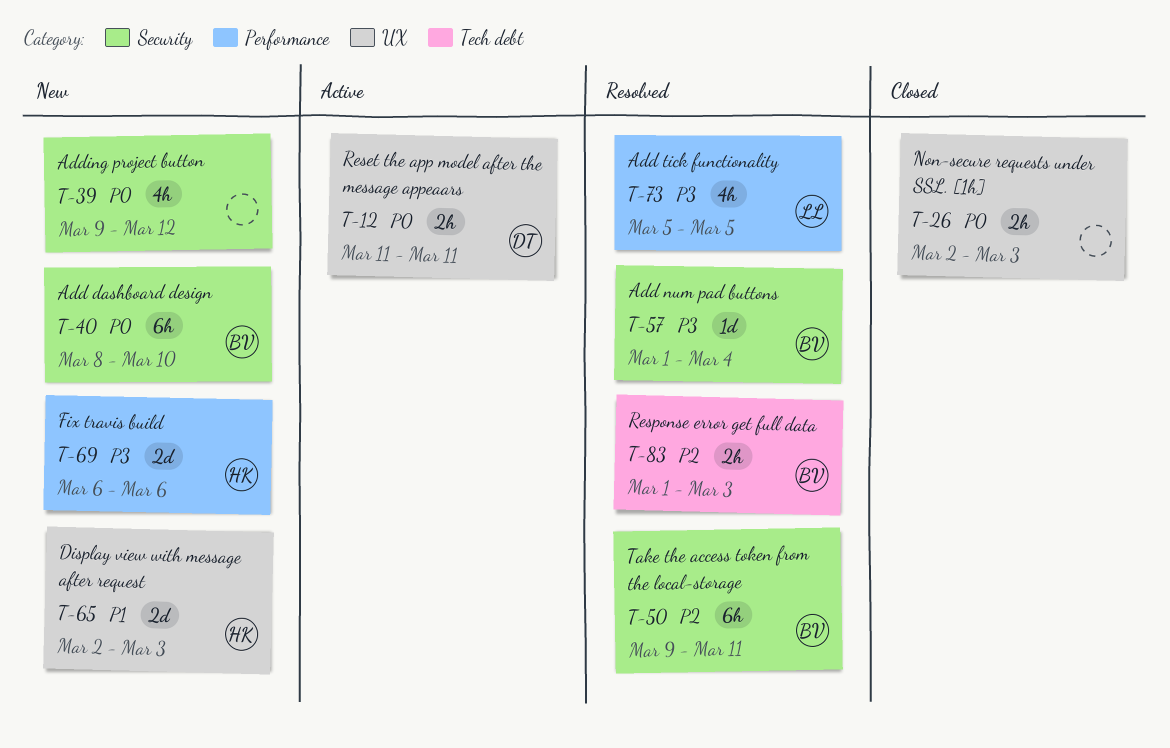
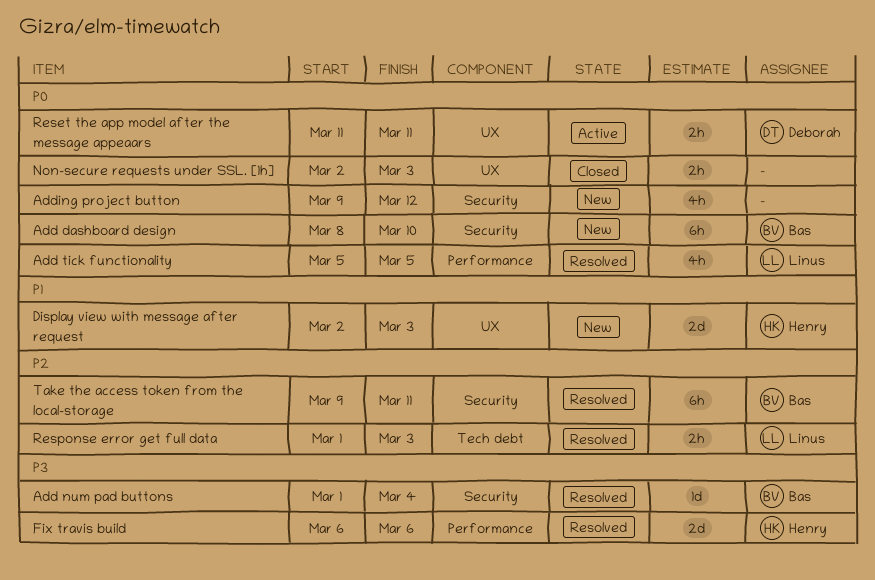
Add tick functionality, priority: P3 -> P0
Fix travis build, status: New -> Resolved
Response error get full data, owner: Bas -> Linus

